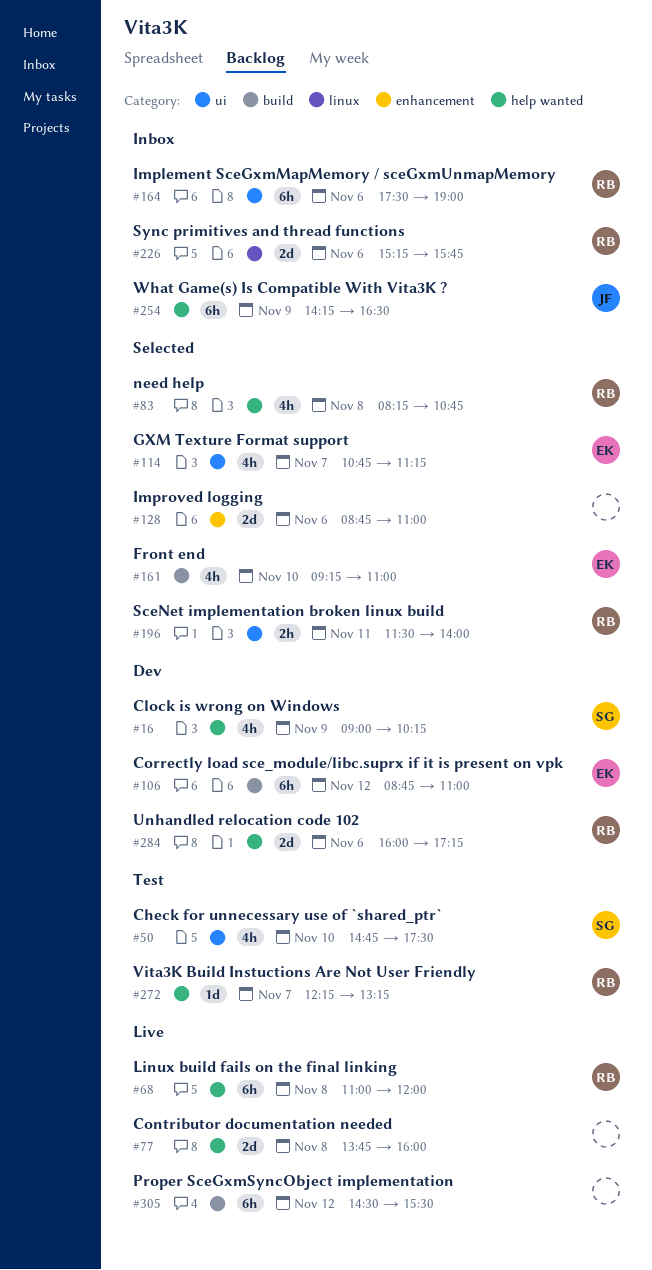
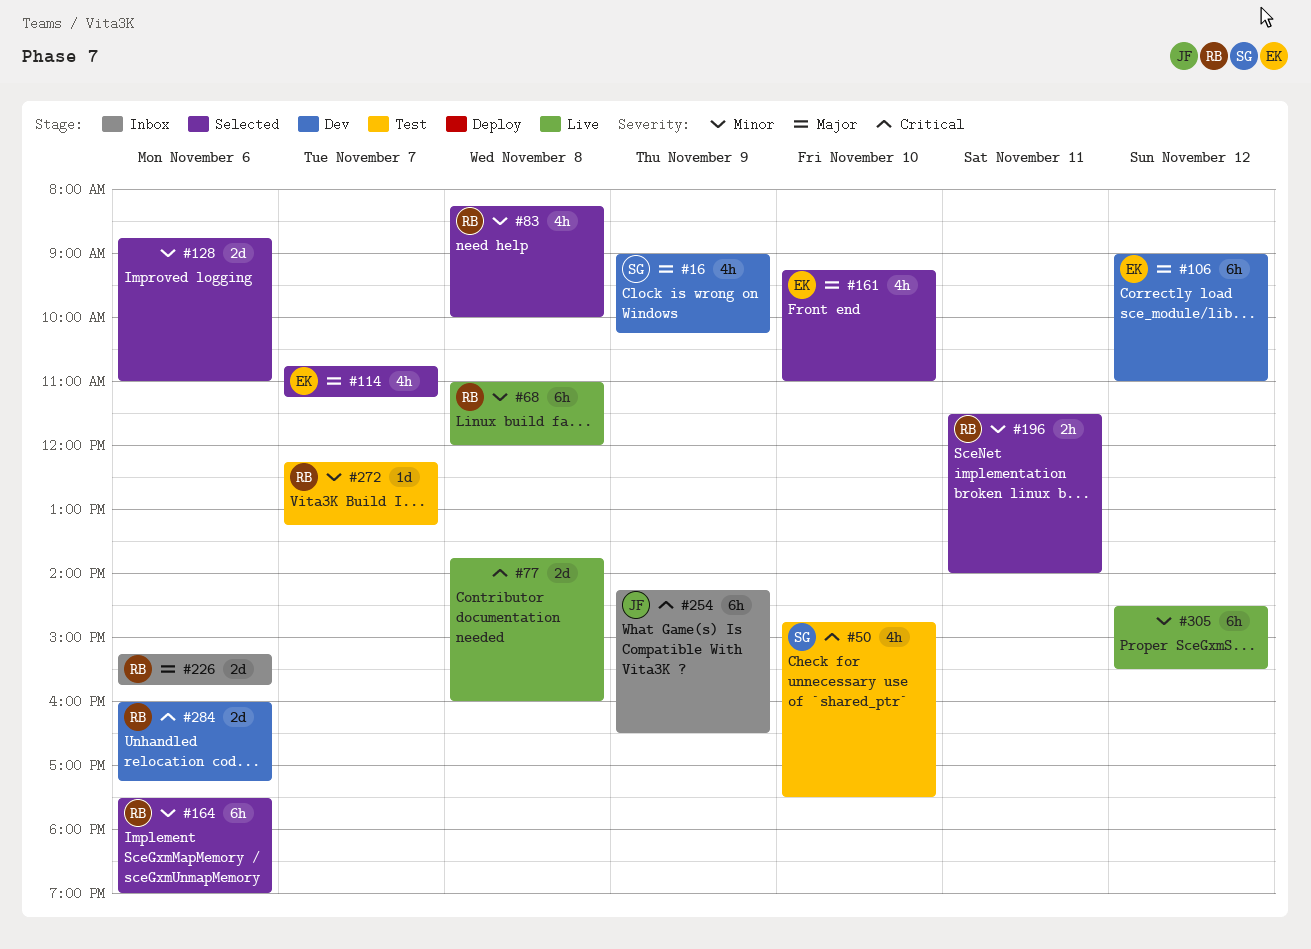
#83, ends: 10:45 -> 10:00
#106, begins: 08:45 -> 09:00
#164, status: Inbox -> Selected

